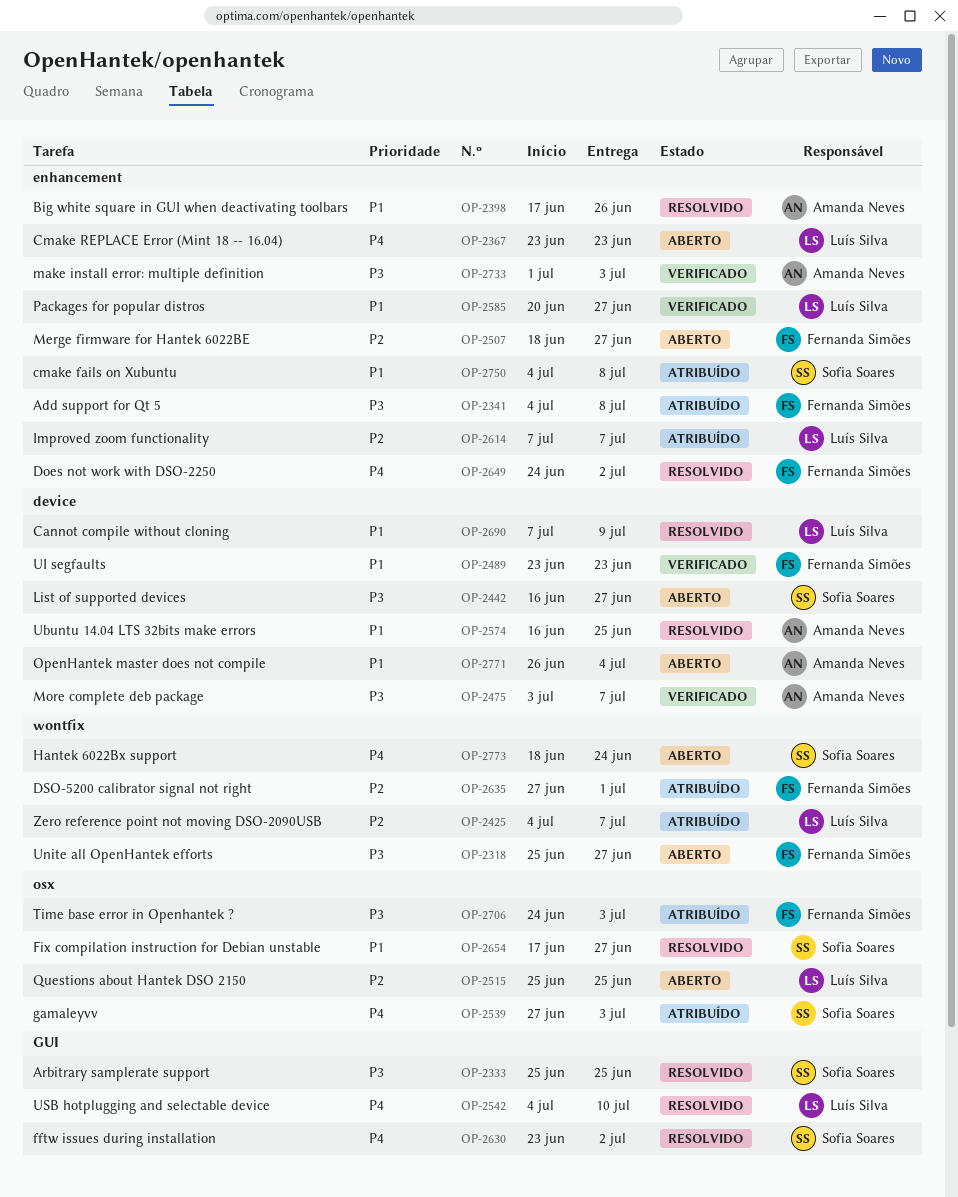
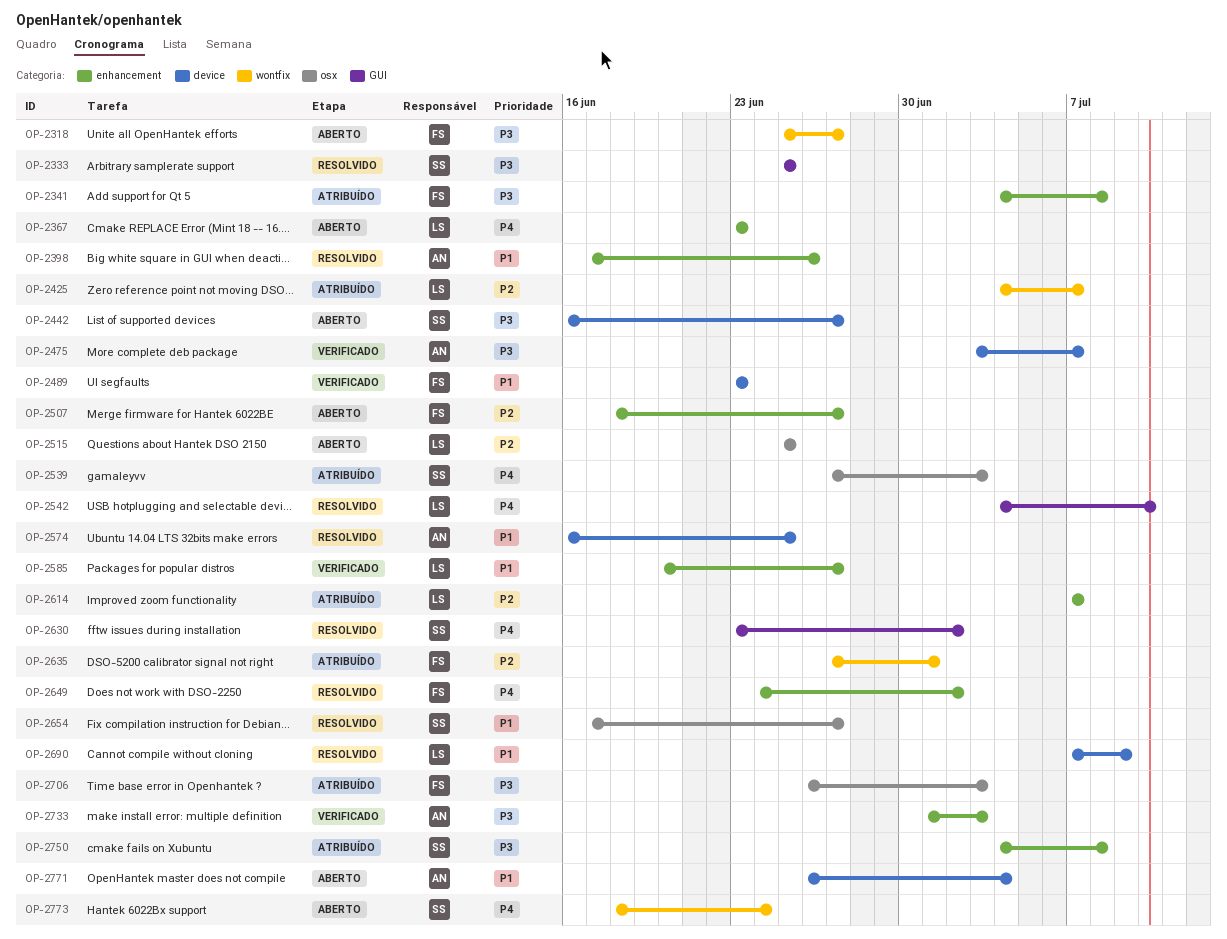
OP-2706, start: Jun 24 -> Jun 26
OP-2750, priority: P1 -> P3

